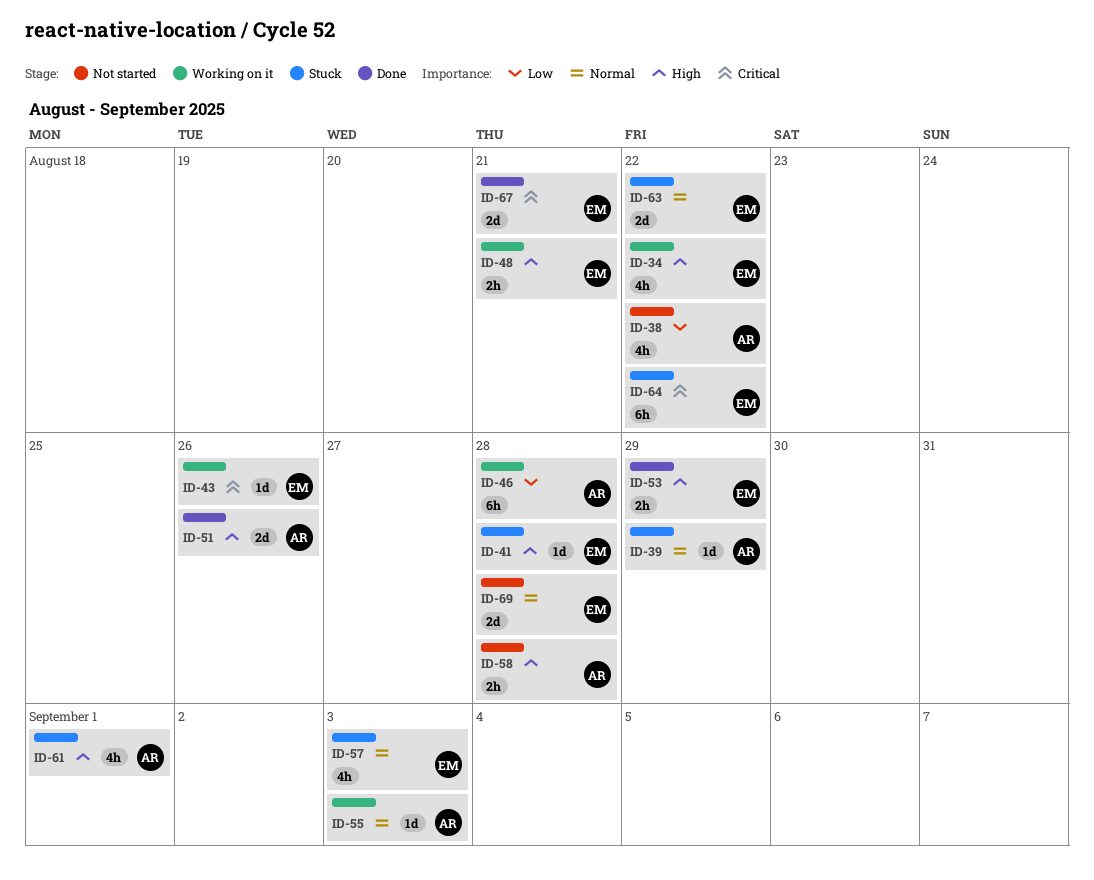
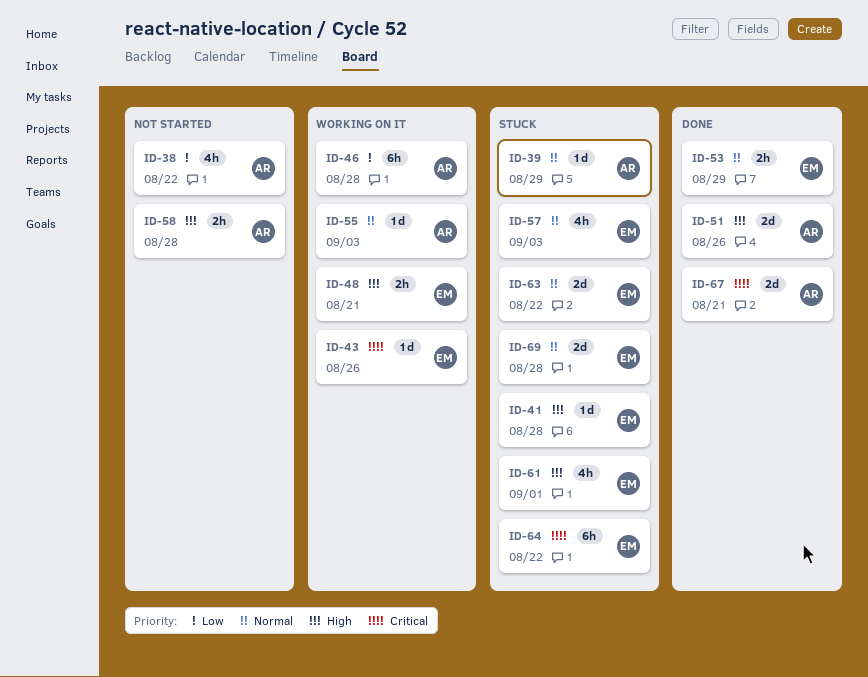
ID-34: present -> none
ID-53, priority: High -> Normal
ID-61, owner: AR -> EM
ID-67, owner: EM -> AR
ID-69, status: Not started -> Stuck

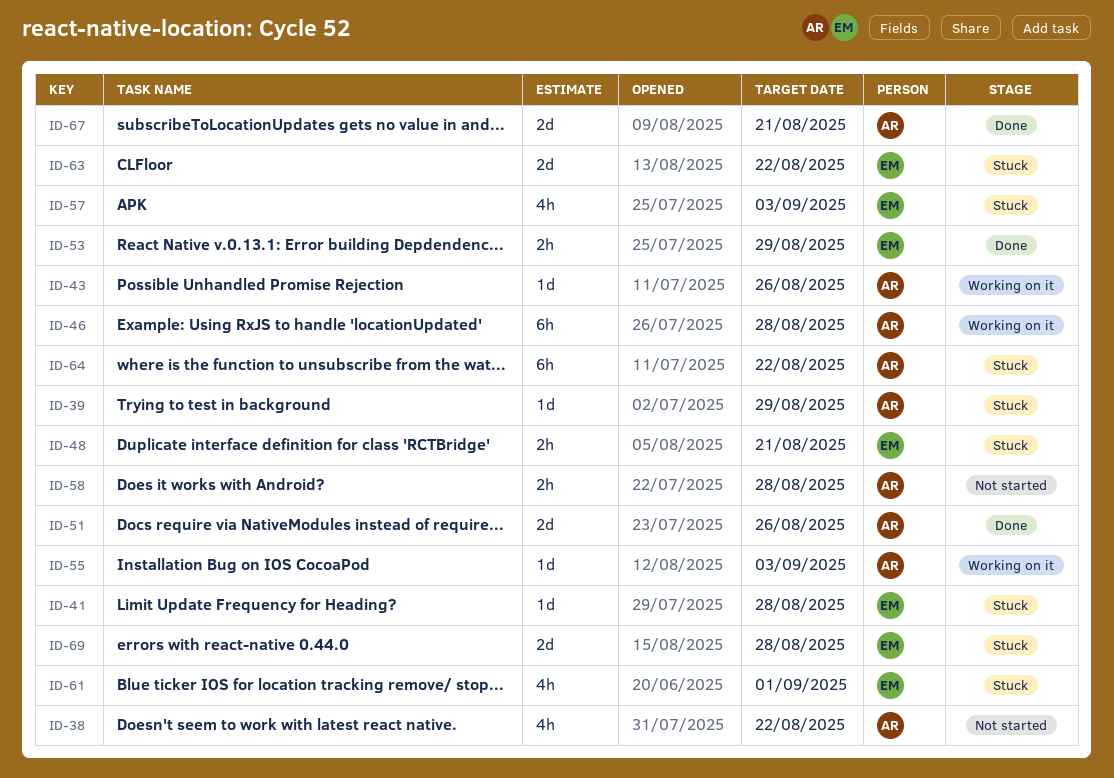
ID-43, owner: EM -> AR
ID-48, status: Working on it -> Stuck
ID-64, owner: EM -> AR

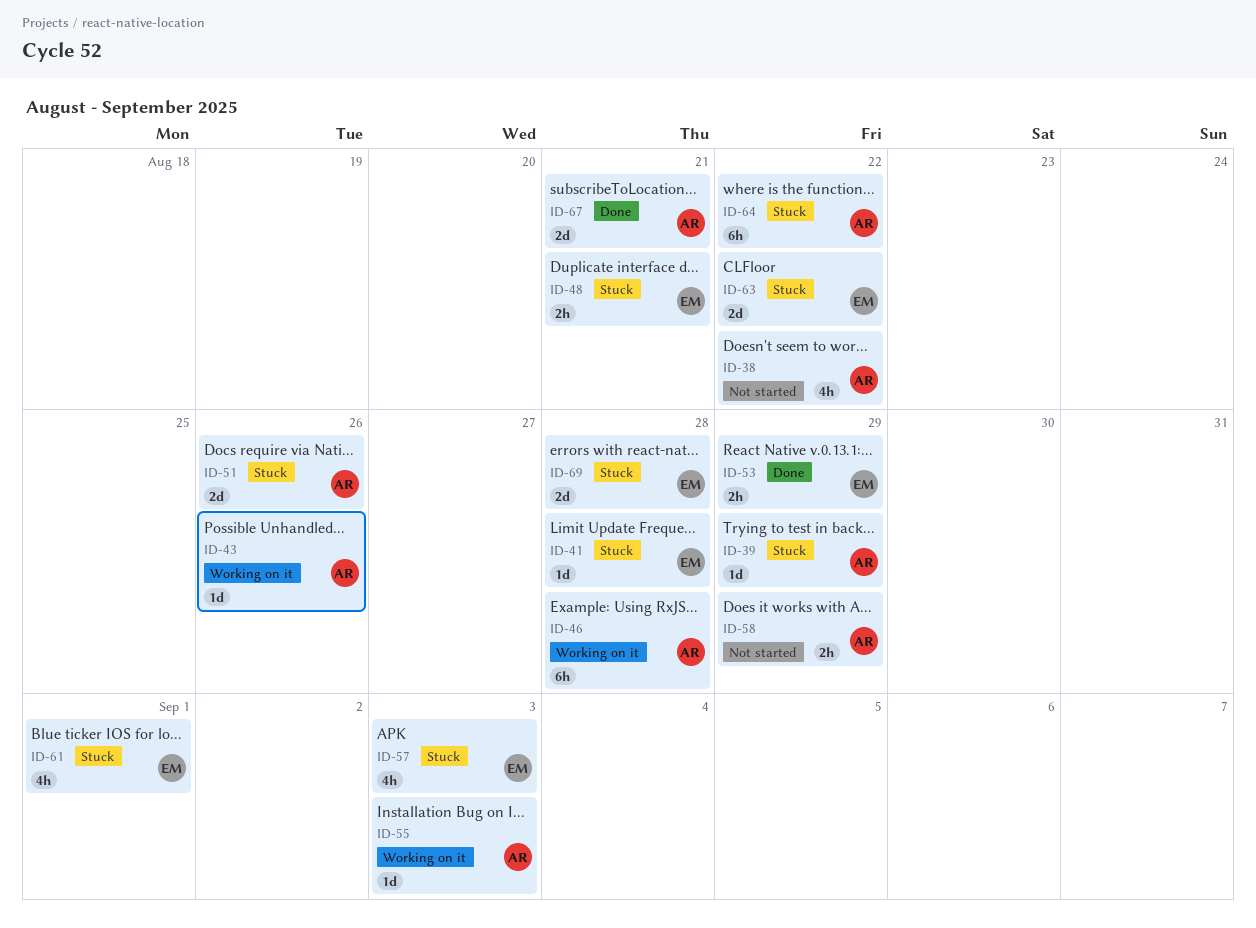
ID-51, status: Done -> Stuck
ID-58, due: Aug 28 -> Aug 29

